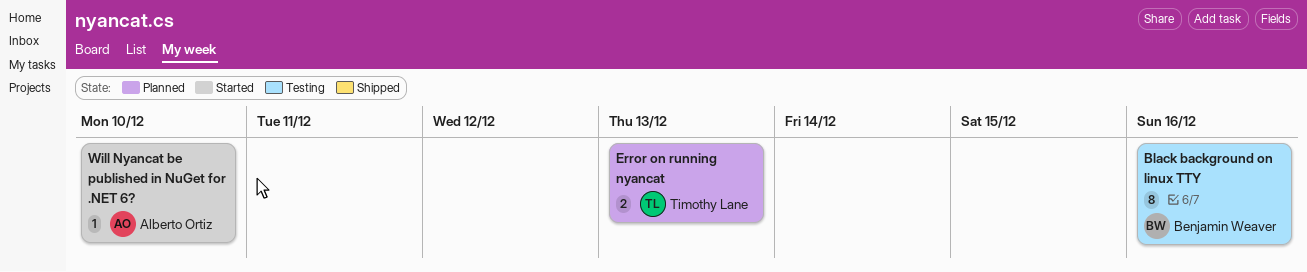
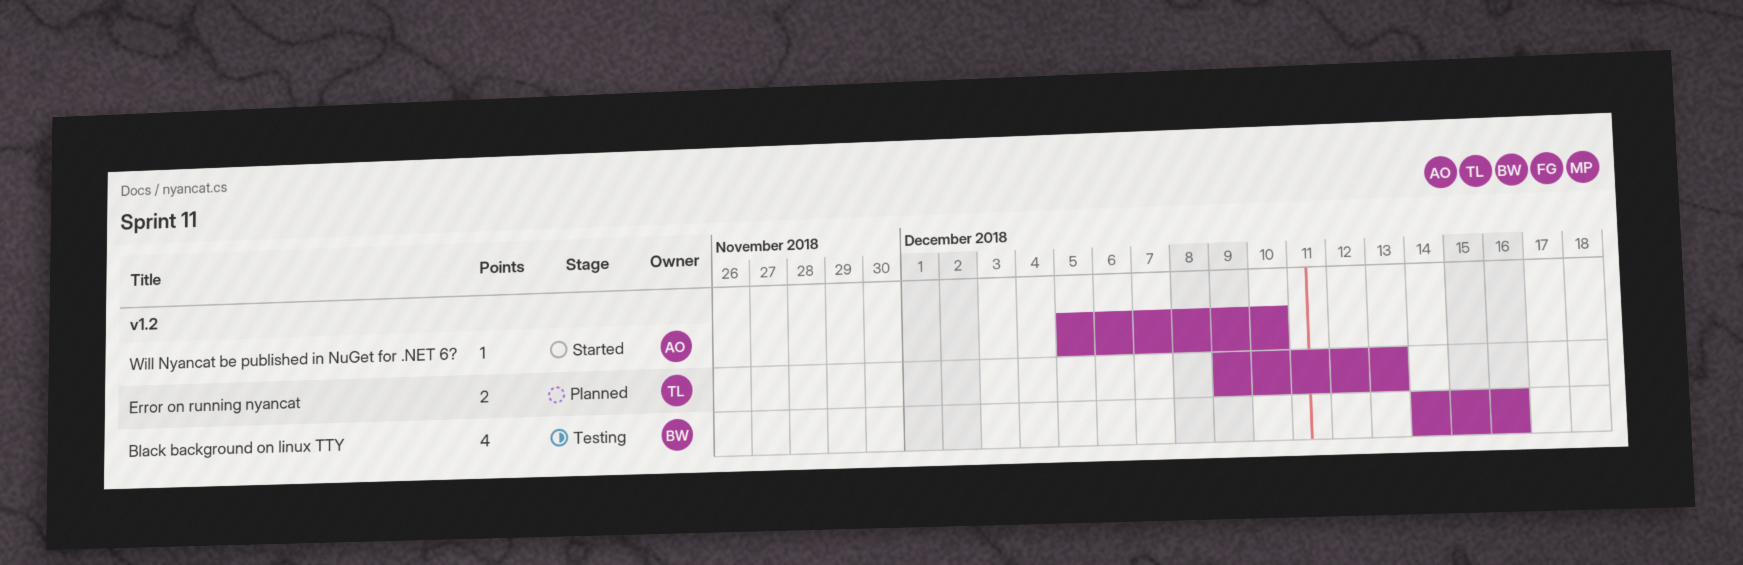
Black background on linux TTY, estimate: 8 -> 4

